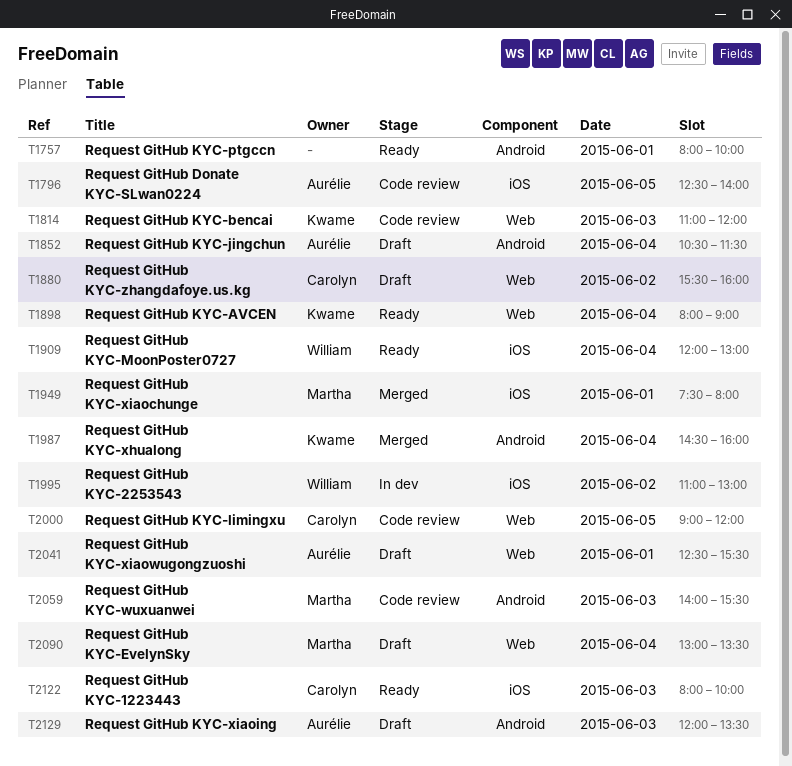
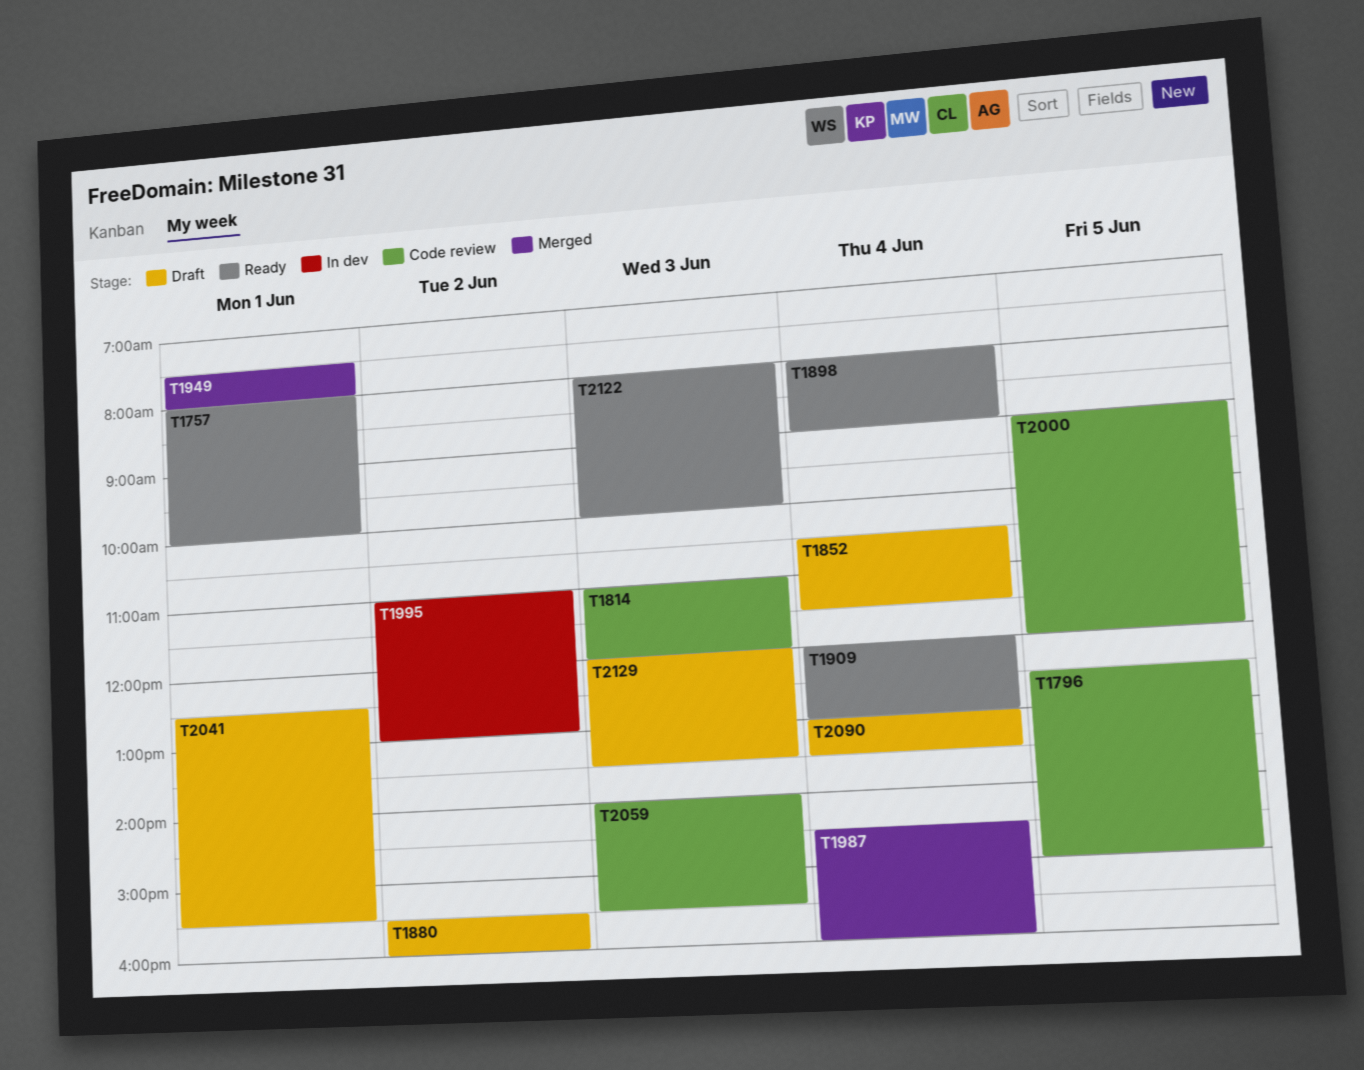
T1796, ends: 14:00 -> 15:00

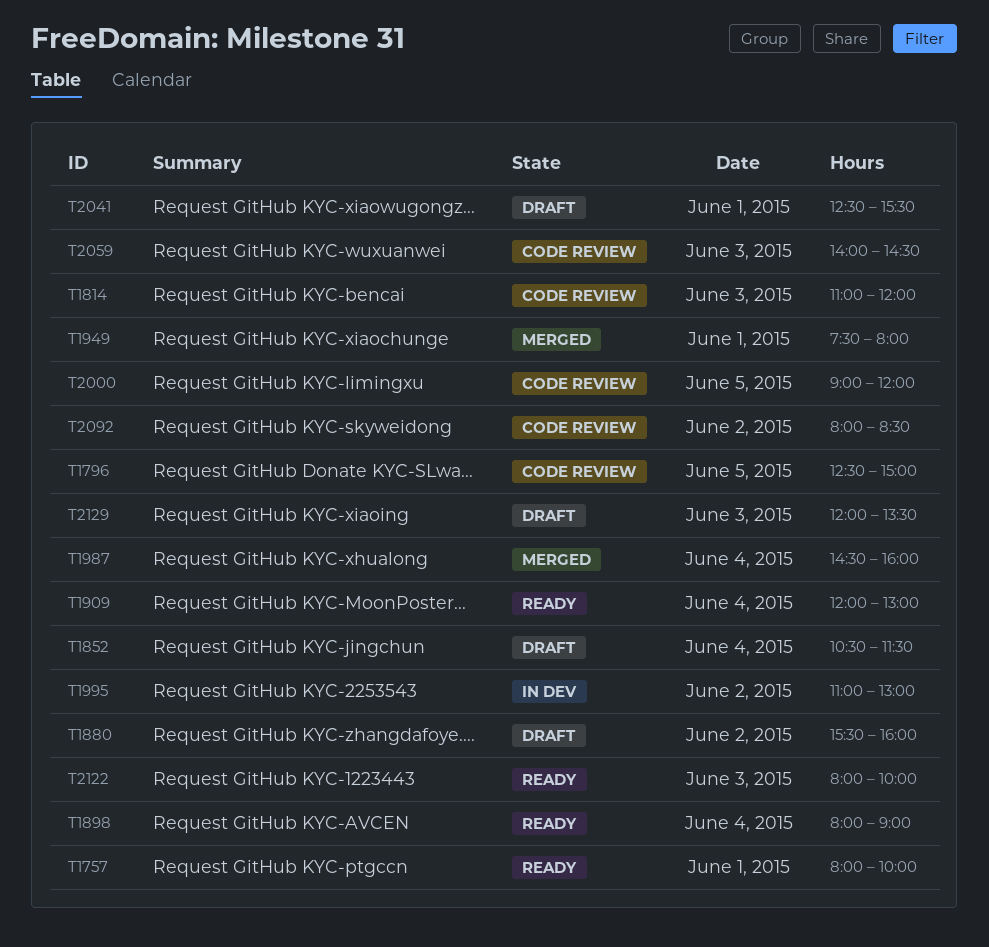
T2059, ends: 15:30 -> 14:30
T2090: present -> none
T2092: none -> present

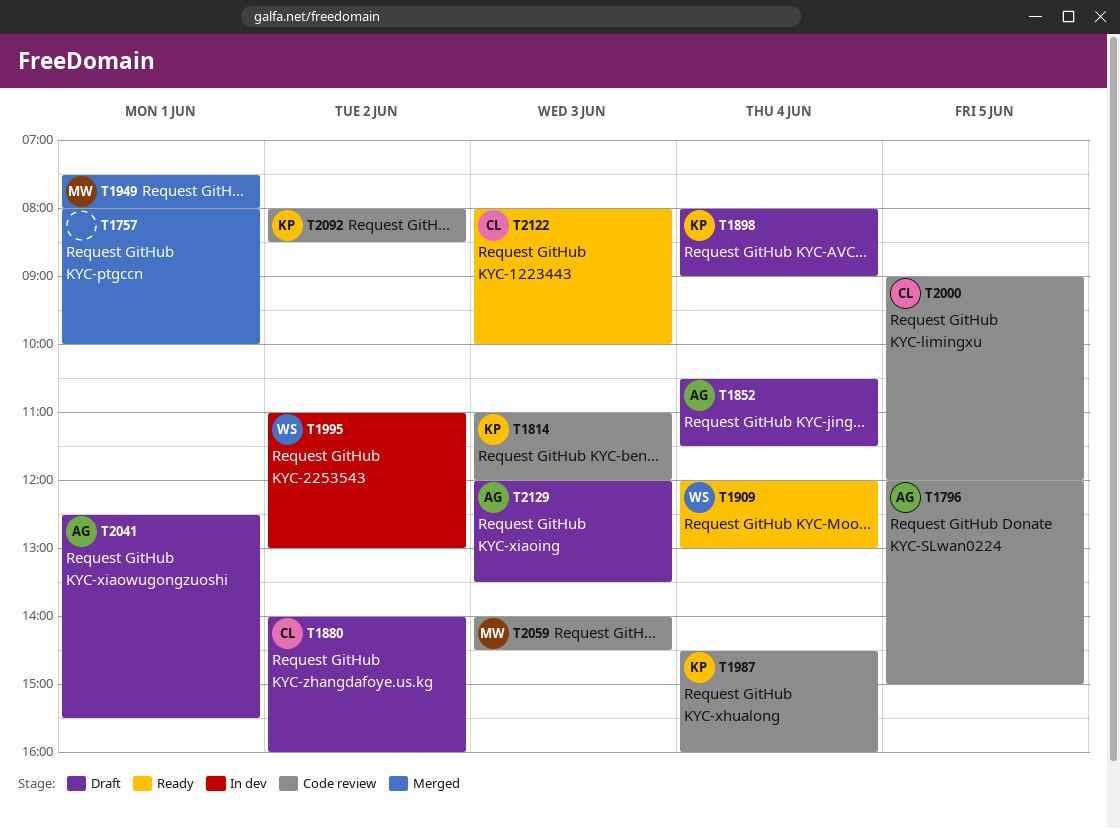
T1757, status: Ready -> Merged
T1796, begins: 12:30 -> 12:00
T1880, begins: 15:30 -> 14:00
T1898, status: Ready -> Draft
T1987, status: Merged -> Code review

